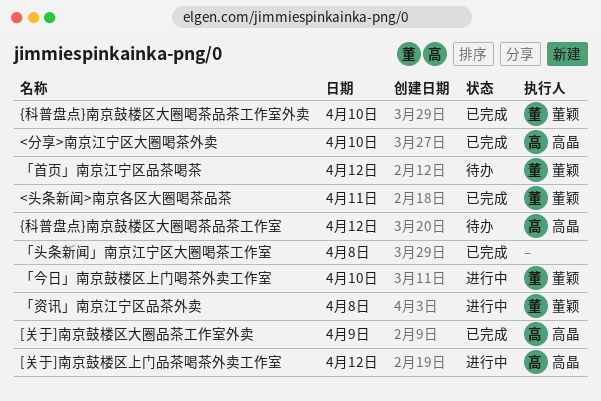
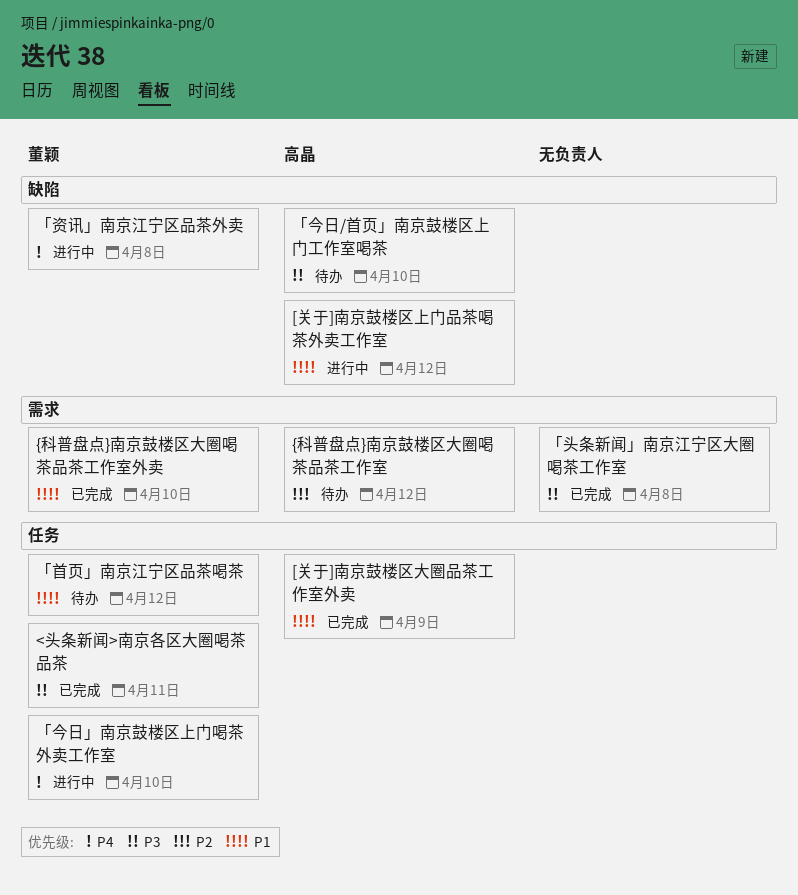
<分享>南京江宁区大圈喝茶外卖: present -> none
「今日/首页」南京鼓楼区上门工作室喝茶: none -> present

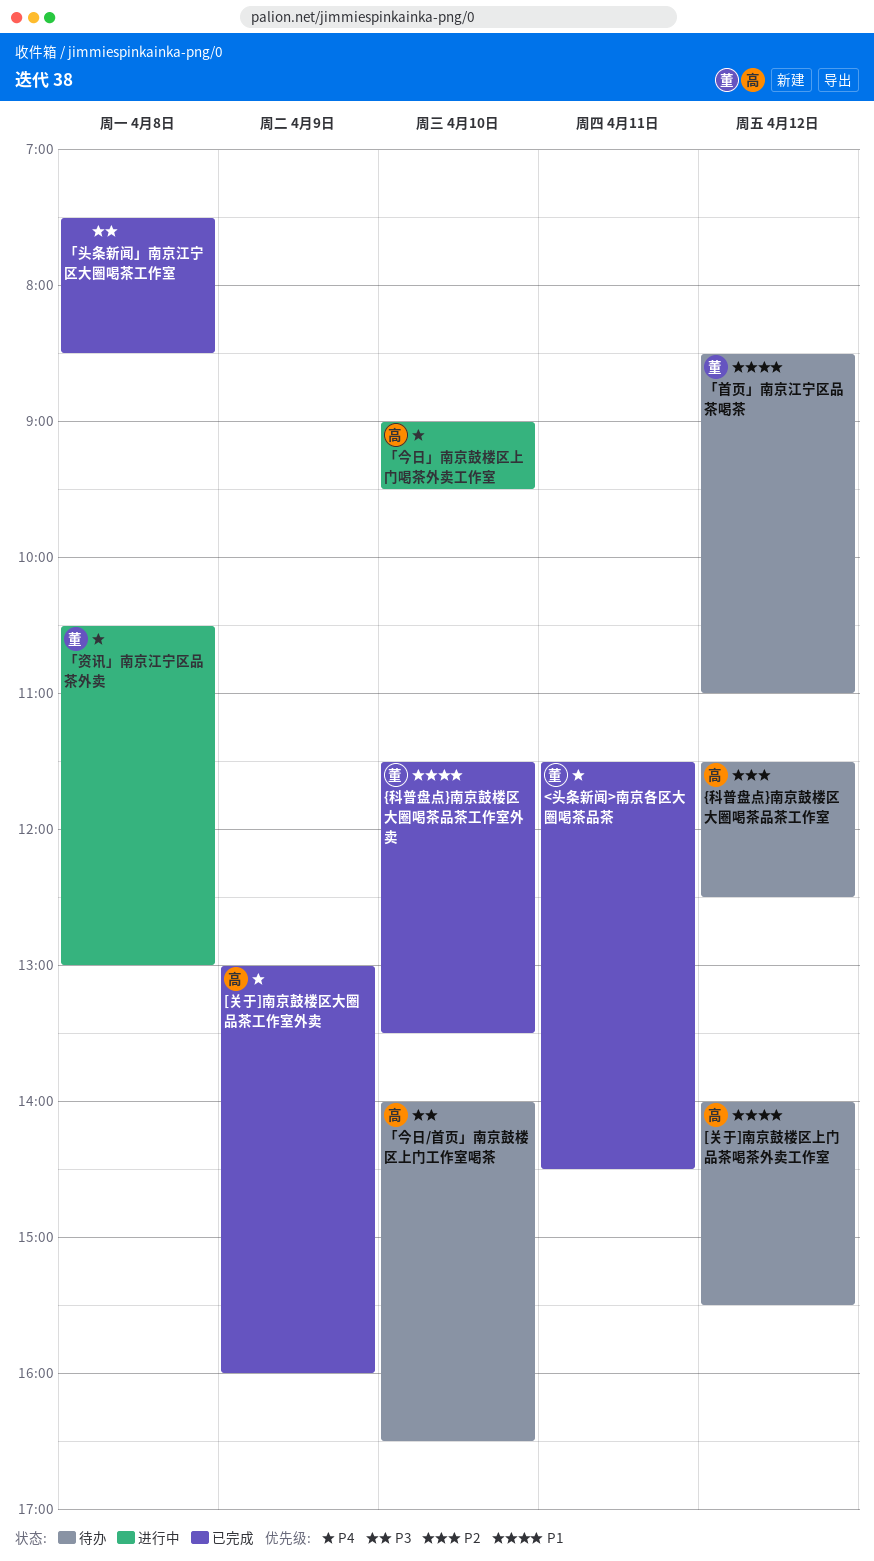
<头条新闻>南京各区大圈喝茶品茶, priority: P3 -> P4
[关于]南京鼓楼区上门品茶喝茶外卖工作室, status: 进行中 -> 待办
[关于]南京鼓楼区大圈品茶工作室外卖, priority: P1 -> P4
「今日」南京鼓楼区上门喝茶外卖工作室, owner: 董颖 -> 高晶

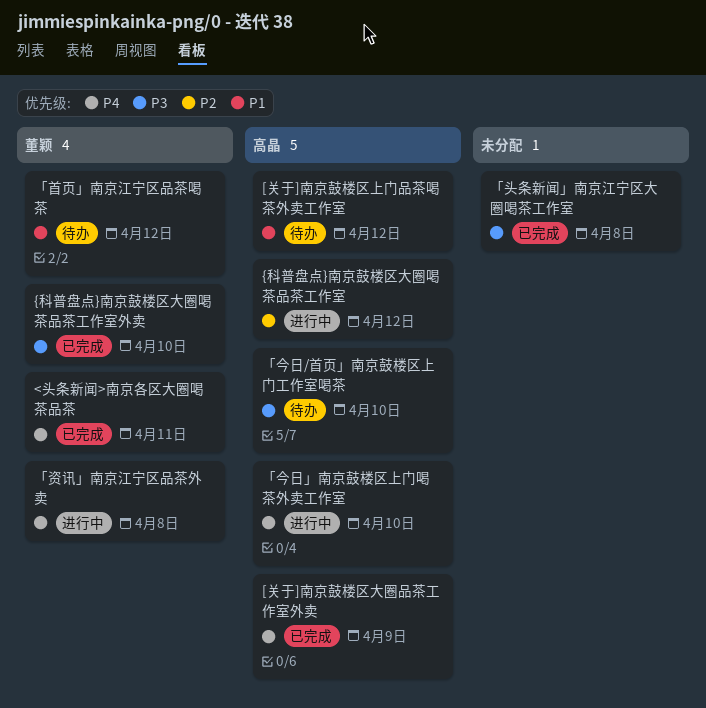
{科普盘点}南京鼓楼区大圈喝茶品茶工作室, status: 待办 -> 进行中
{科普盘点}南京鼓楼区大圈喝茶品茶工作室外卖, priority: P1 -> P3

